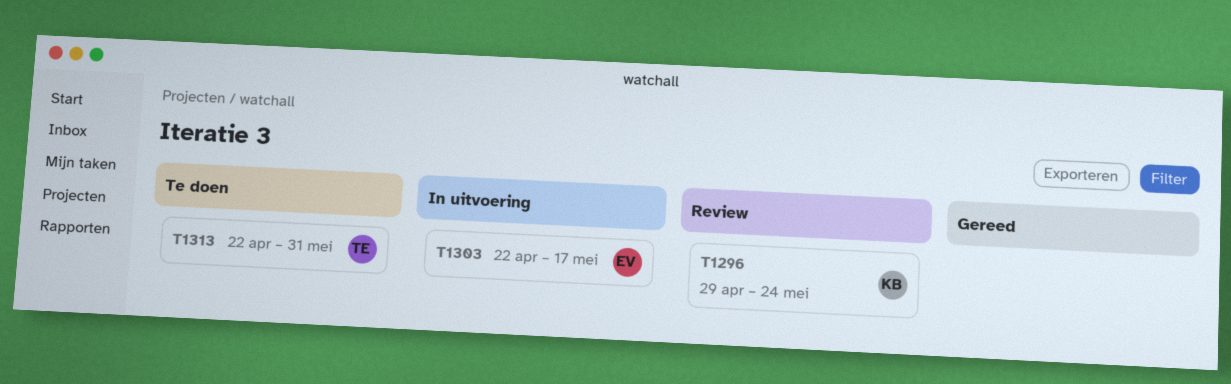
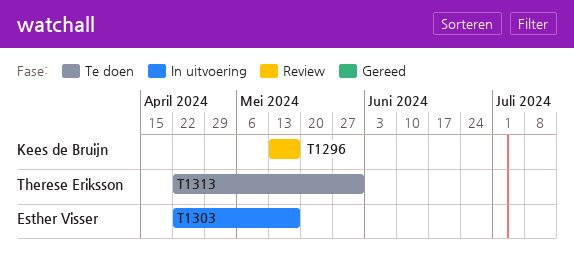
T1296, start: Apr 29 -> May 13
T1296, due: May 24 -> May 17

